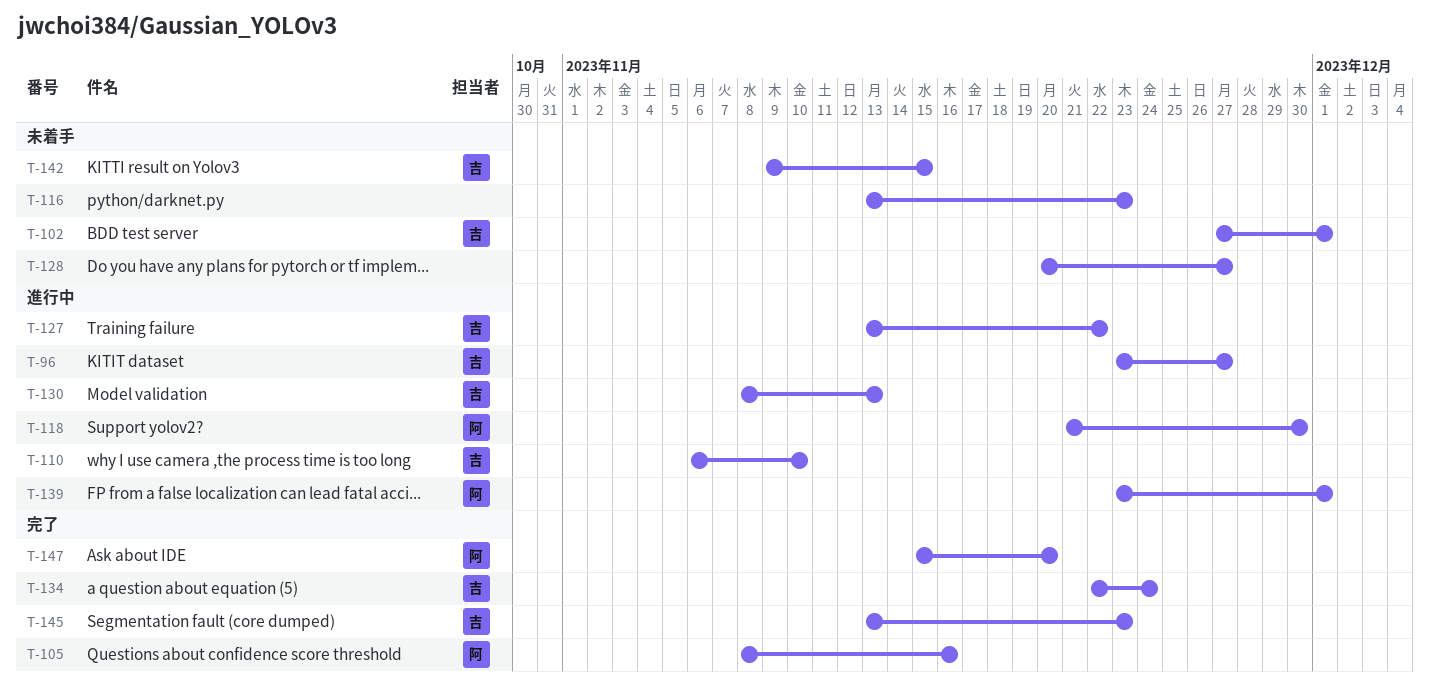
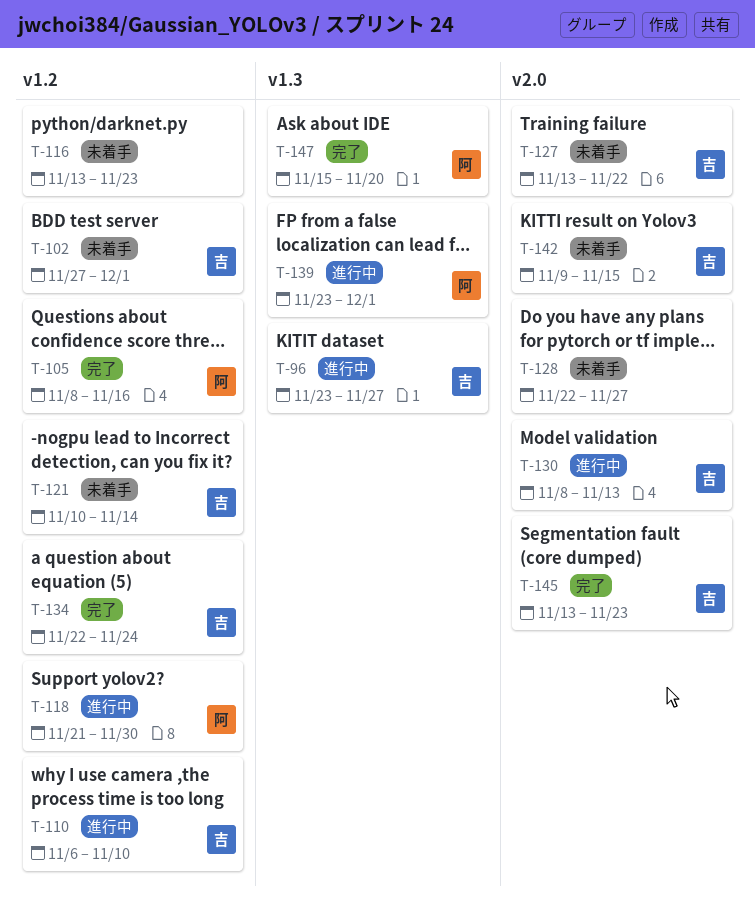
T-121: none -> present
T-127, status: 進行中 -> 未着手
T-128, start: Nov 20 -> Nov 22

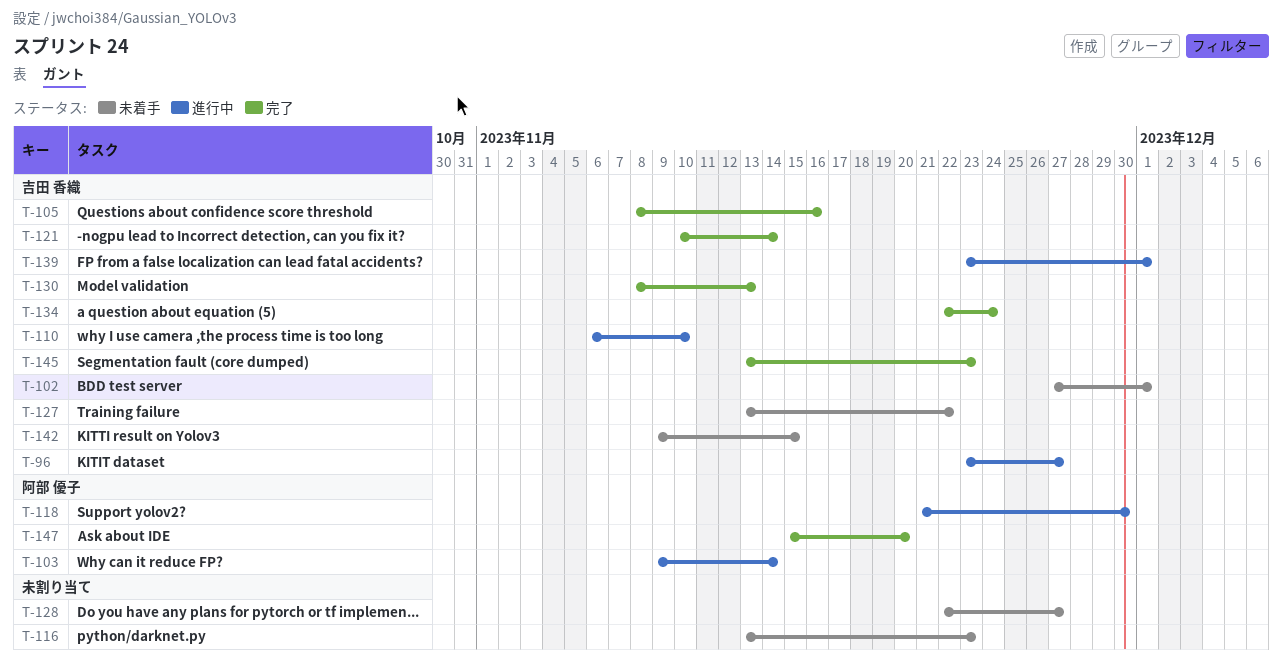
T-103: none -> present
T-105, owner: 阿部 優子 -> 吉田 香織
T-121, status: 未着手 -> 完了
T-130, status: 進行中 -> 完了
T-139, owner: 阿部 優子 -> 吉田 香織

